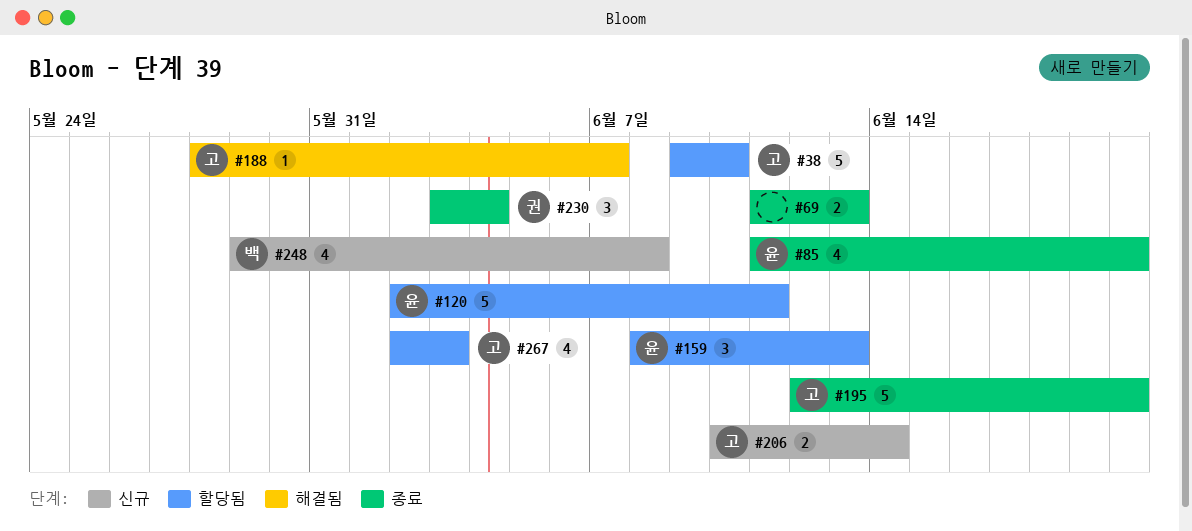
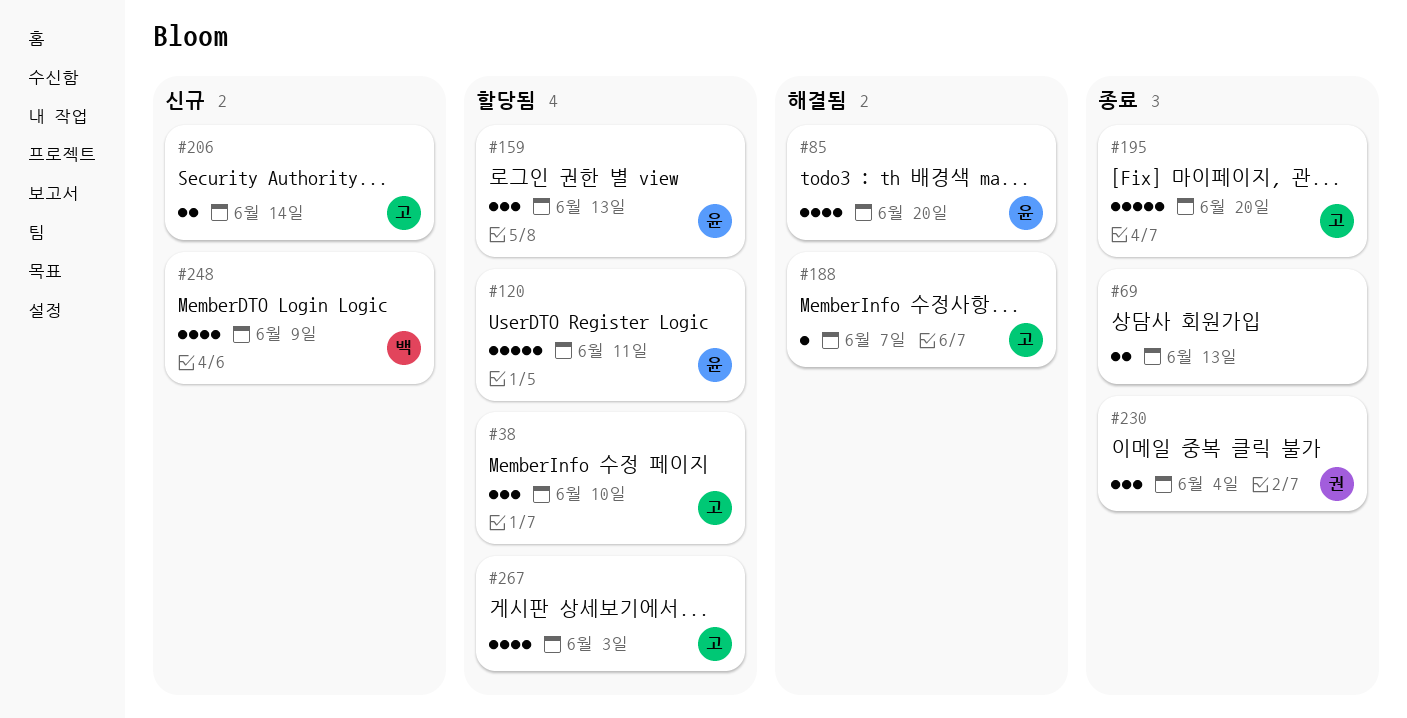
#38, estimate: 5 -> 3
#85, status: 종료 -> 해결됨
#248, due: Jun 8 -> Jun 9

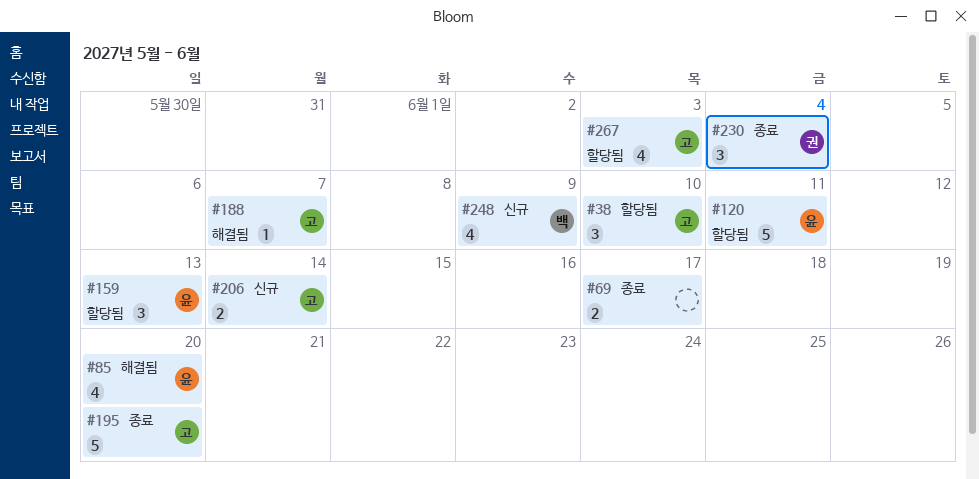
#69, due: Jun 13 -> Jun 17

